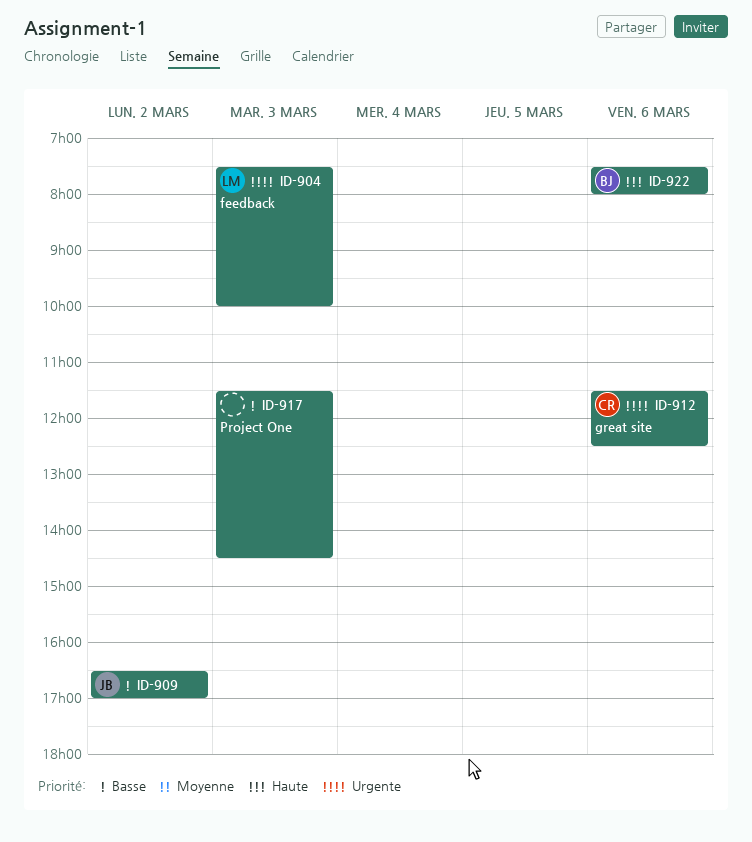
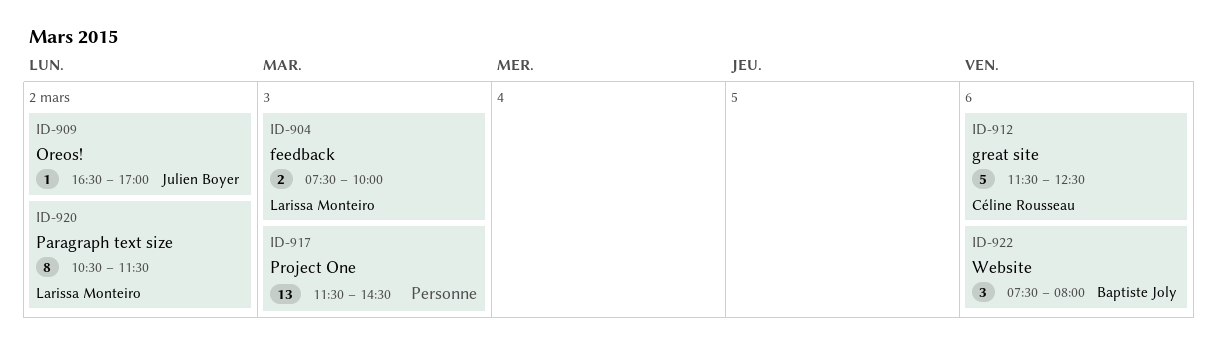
ID-920: none -> present

